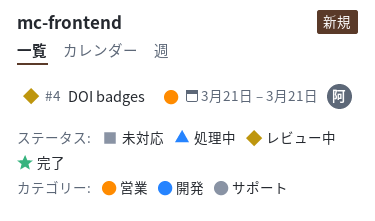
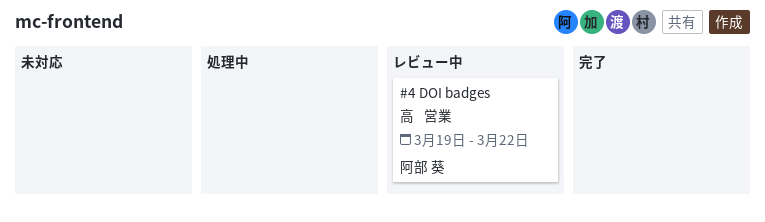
#4, start: Mar 21 -> Mar 19
#4, due: Mar 21 -> Mar 22

